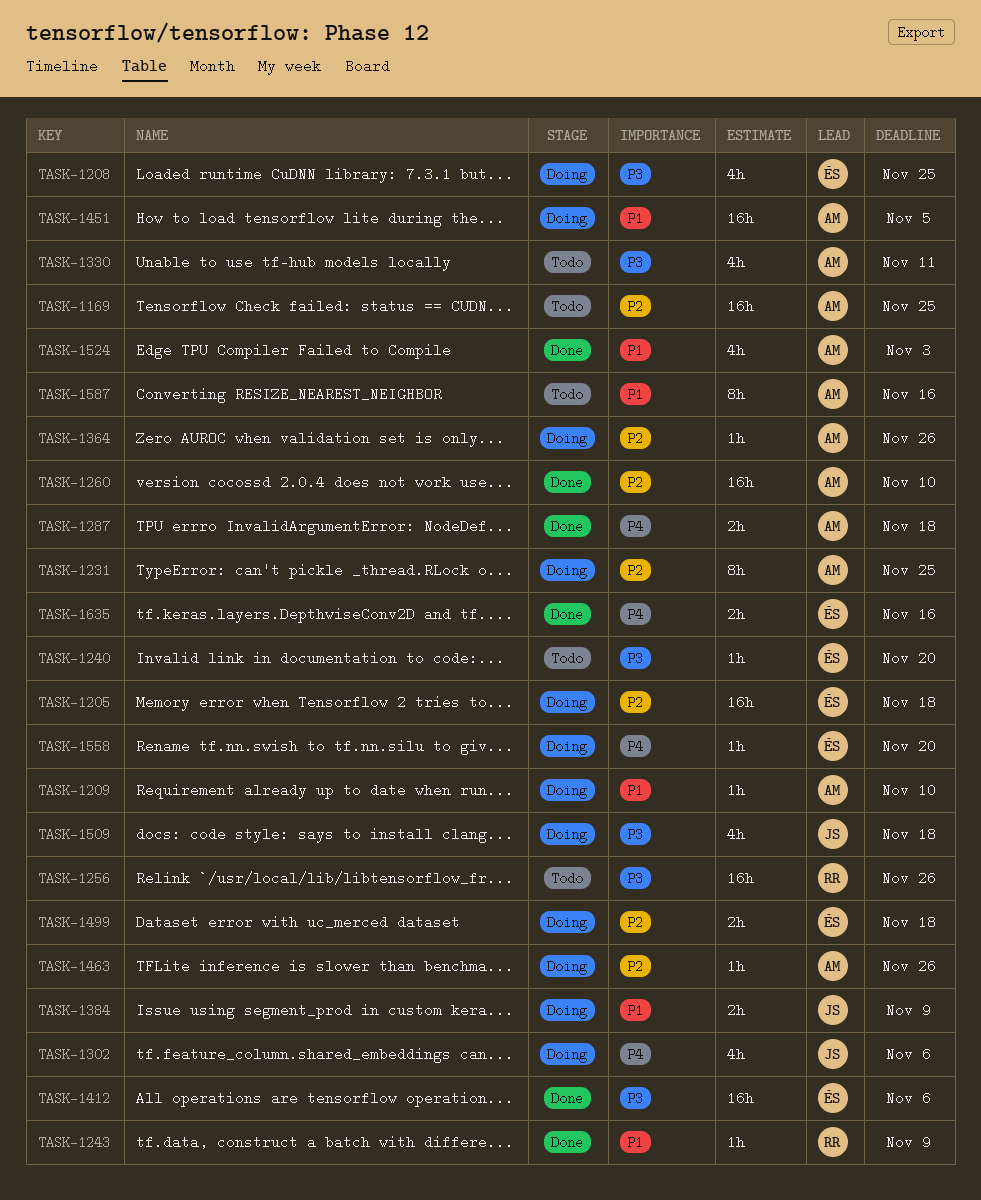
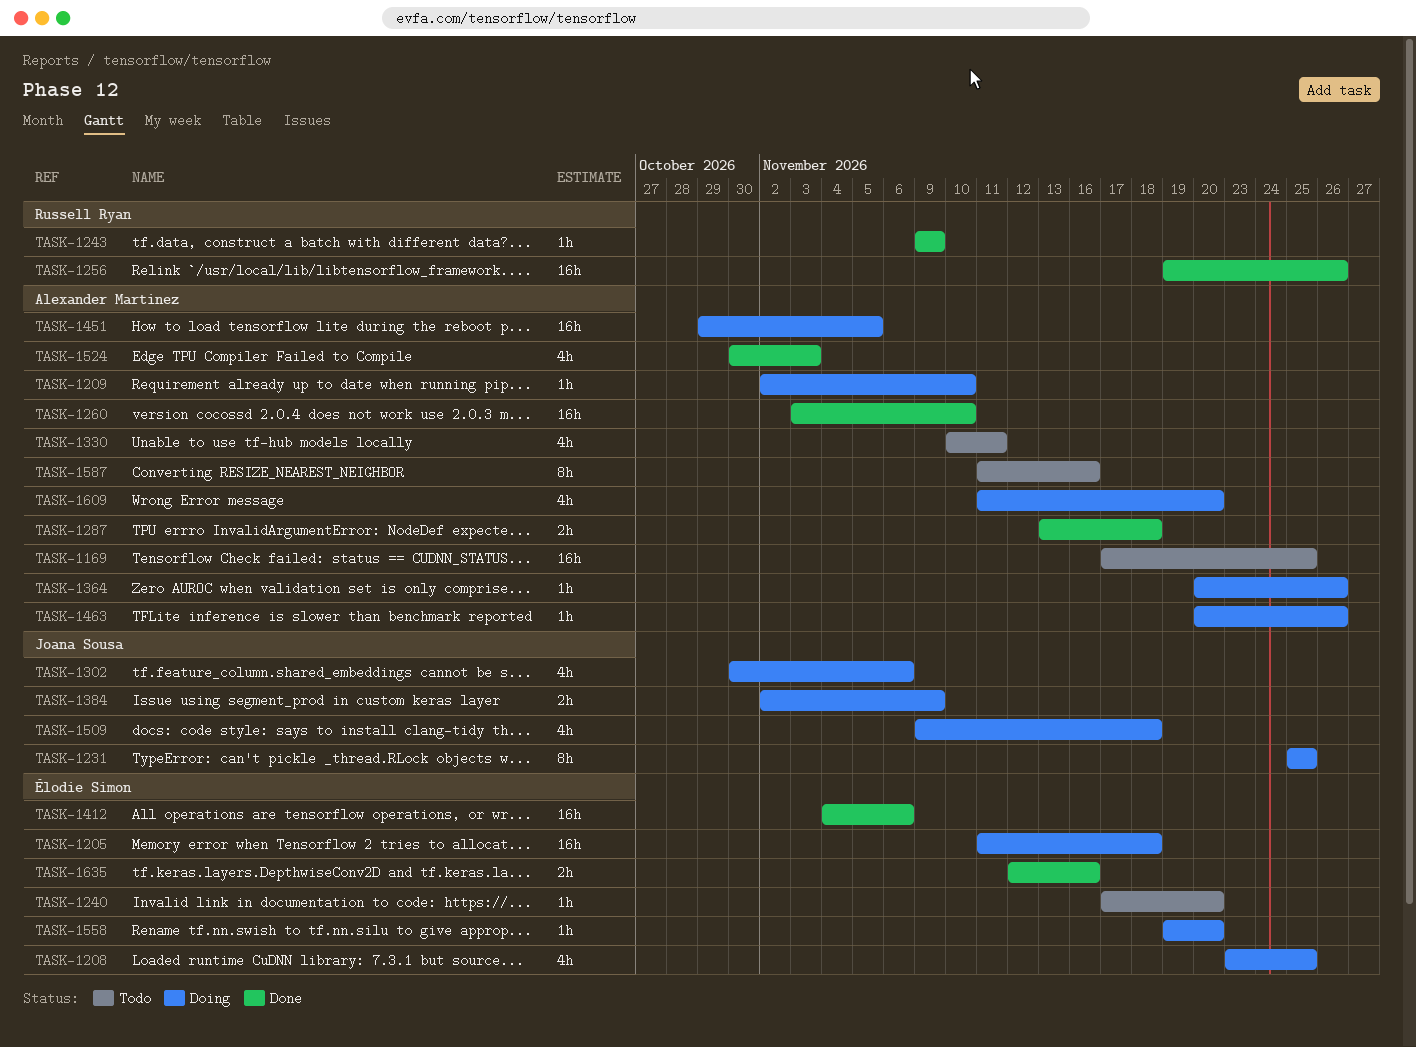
TASK-1231, owner: Alexander Martinez -> Joana Sousa
TASK-1256, status: Todo -> Done
TASK-1499: present -> none
TASK-1609: none -> present

